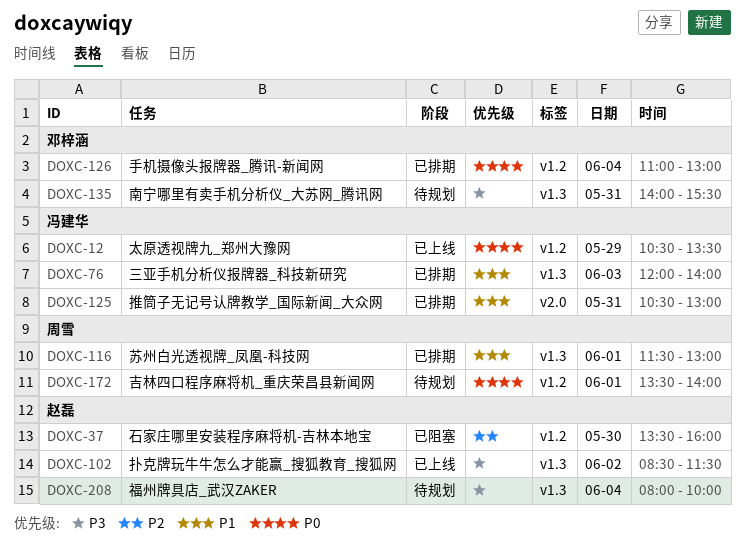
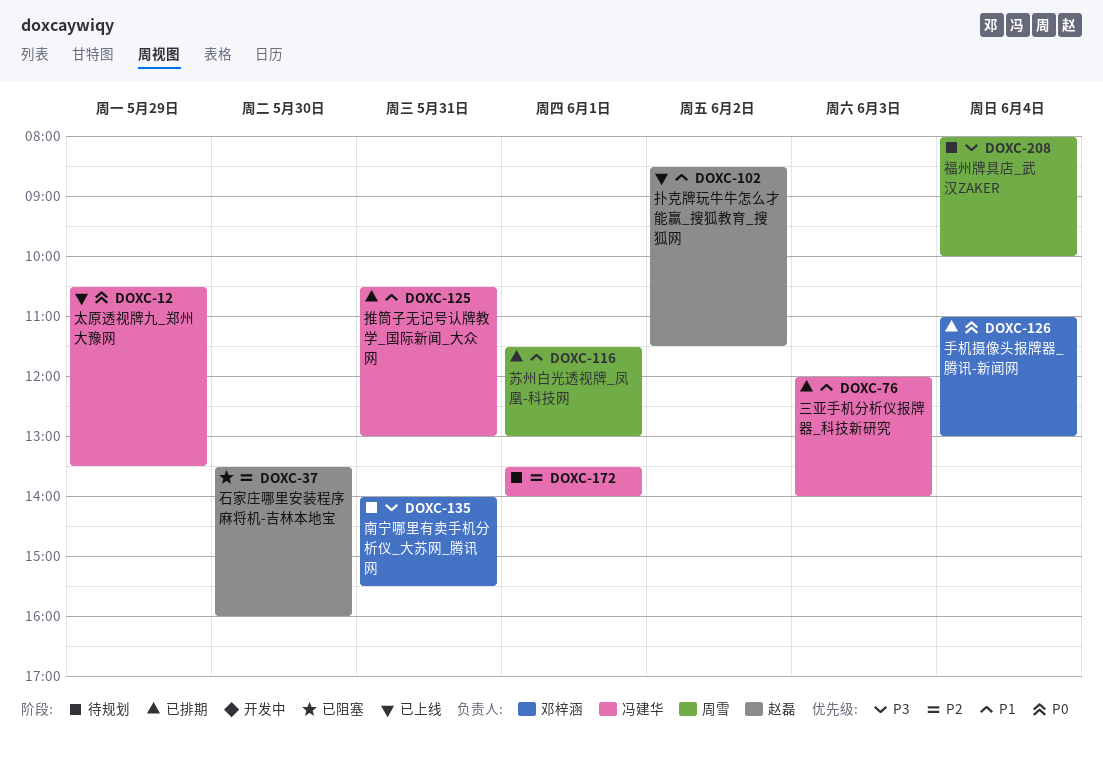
DOXC-102, priority: P3 -> P1
DOXC-172, owner: 周雪 -> 冯建华
DOXC-172, priority: P0 -> P2
DOXC-208, owner: 赵磊 -> 周雪

